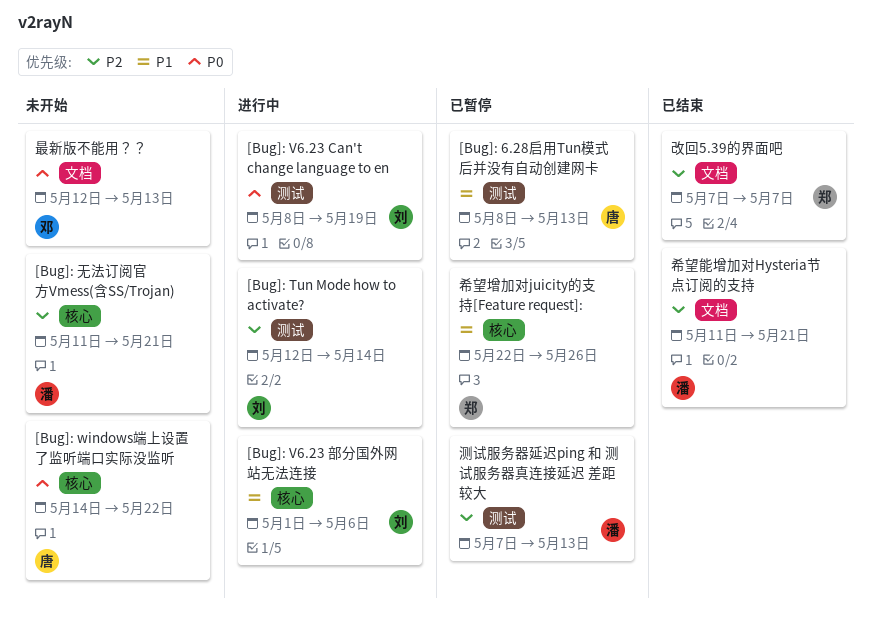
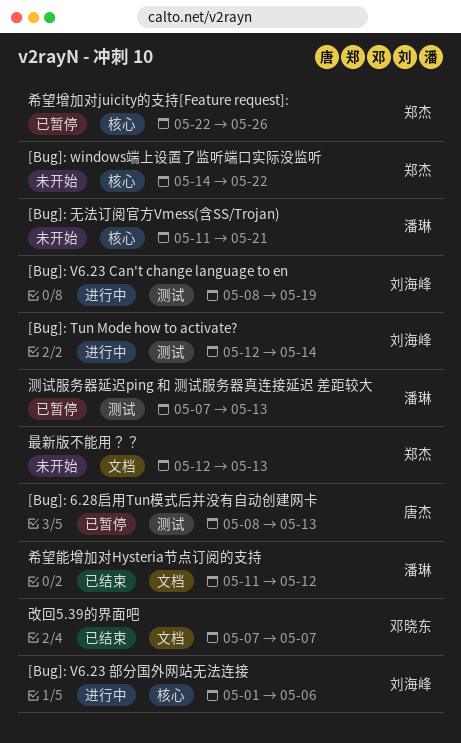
[Bug]: windows端上设置了监听端口实际没监听, owner: 唐杰 -> 郑杰
希望能增加对Hysteria节点订阅的支持, due: May 21 -> May 12
改回5.39的界面吧, owner: 郑杰 -> 邓晓东
最新版不能用？？, owner: 邓晓东 -> 郑杰

